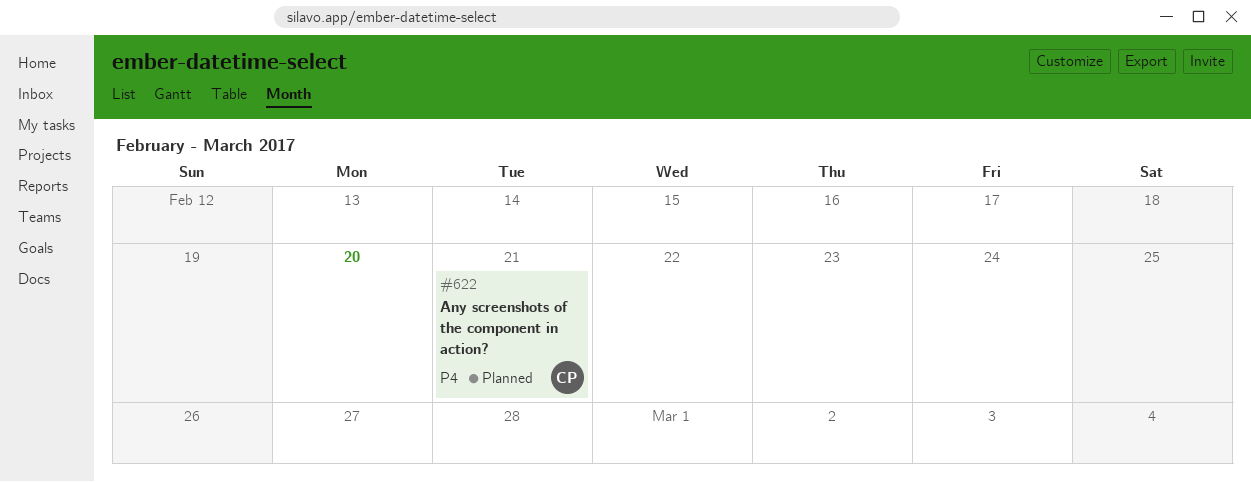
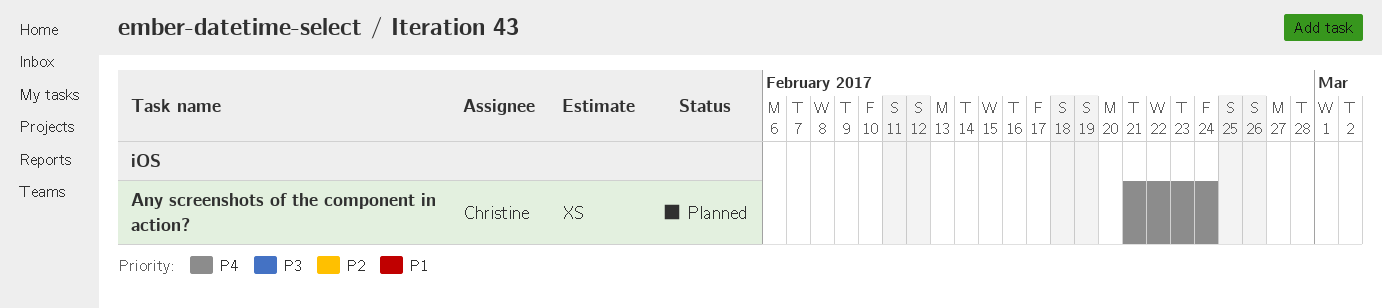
Any screenshots of the component in action?, due: Feb 21 -> Feb 24

